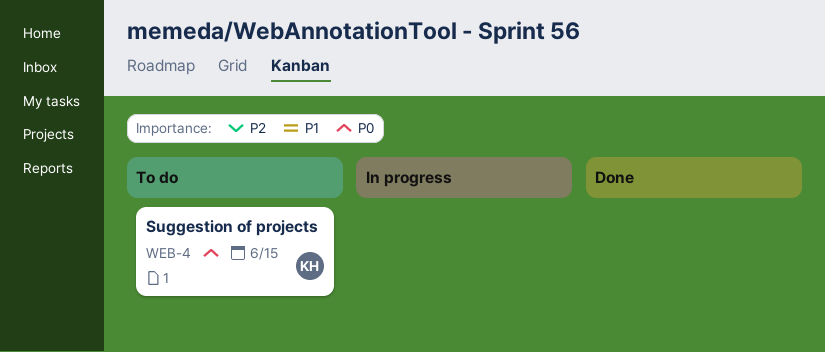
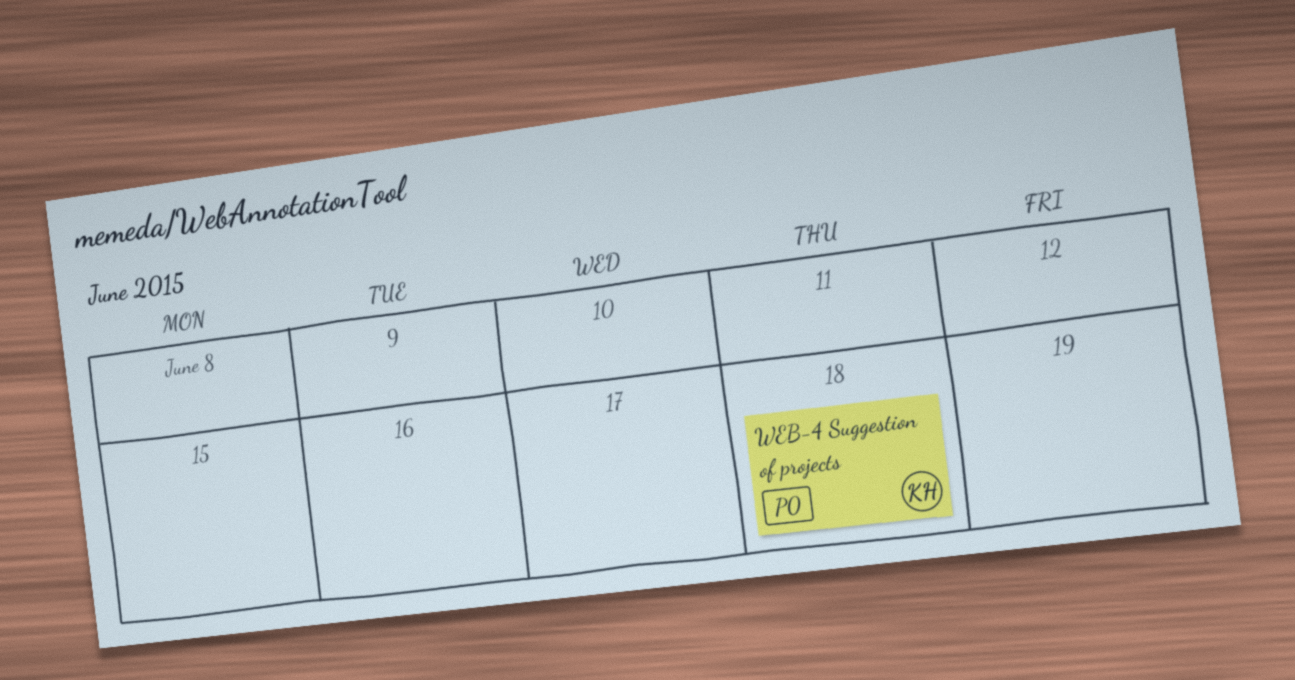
WEB-4, due: Jun 15 -> Jun 18

